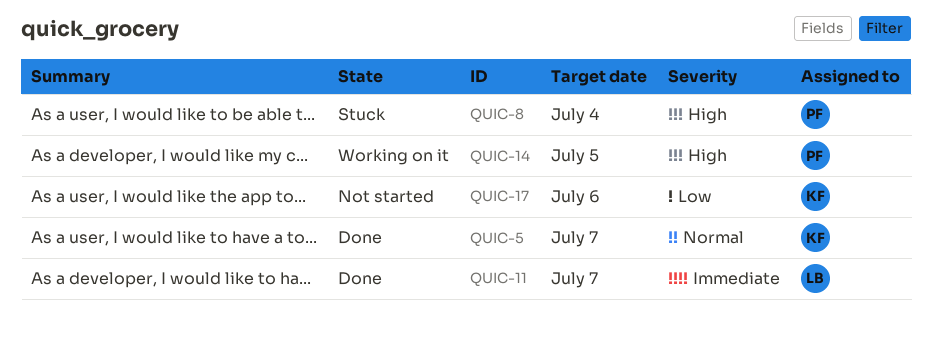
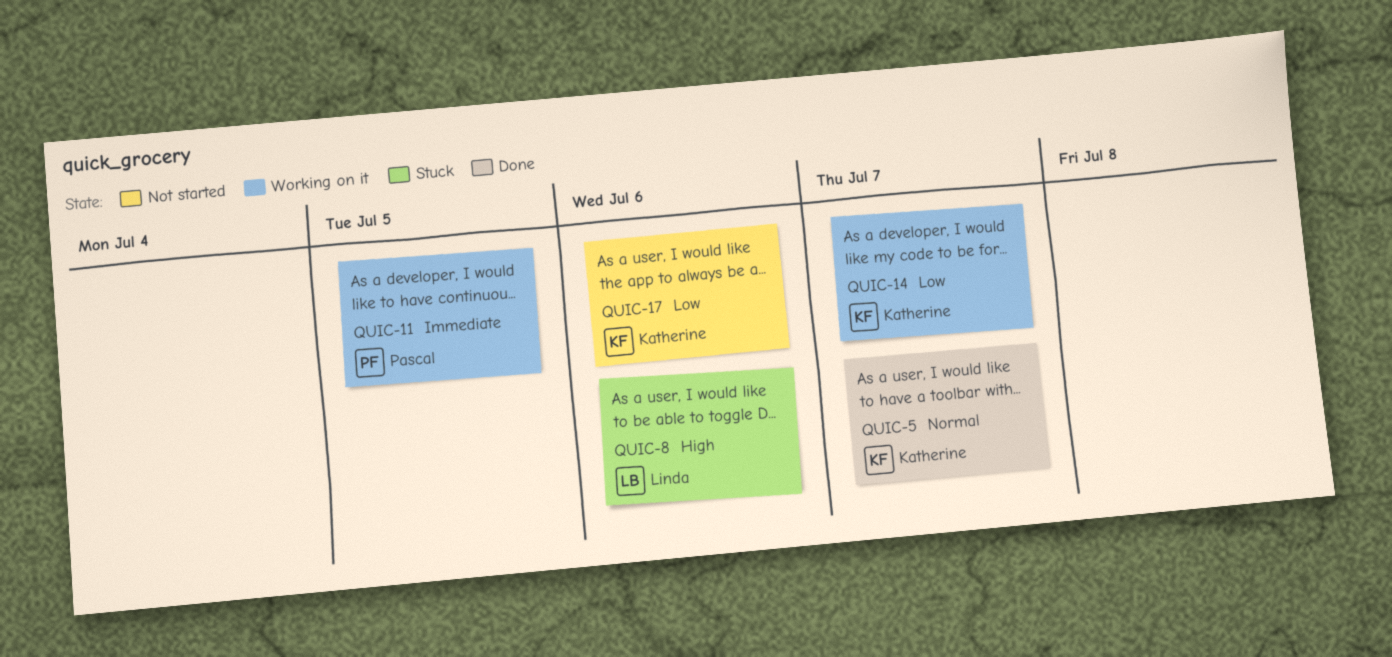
QUIC-8, owner: Pascal -> Linda
QUIC-8, due: Jul 4 -> Jul 6
QUIC-11, status: Done -> Working on it
QUIC-11, owner: Linda -> Pascal
QUIC-11, due: Jul 7 -> Jul 5
QUIC-14, owner: Pascal -> Katherine
QUIC-14, priority: High -> Low
QUIC-14, due: Jul 5 -> Jul 7

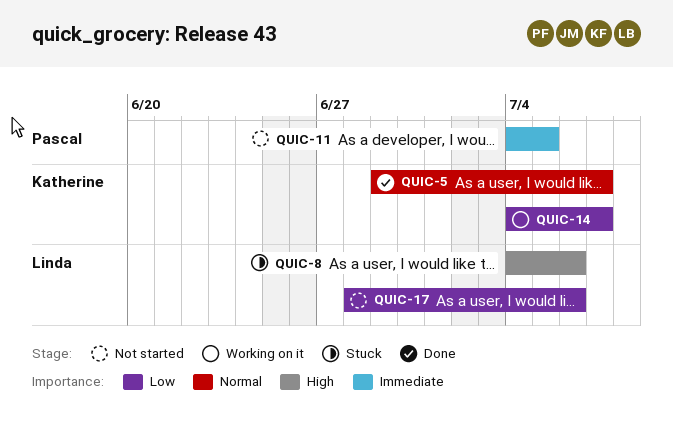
QUIC-11, status: Working on it -> Not started
QUIC-17, owner: Katherine -> Linda

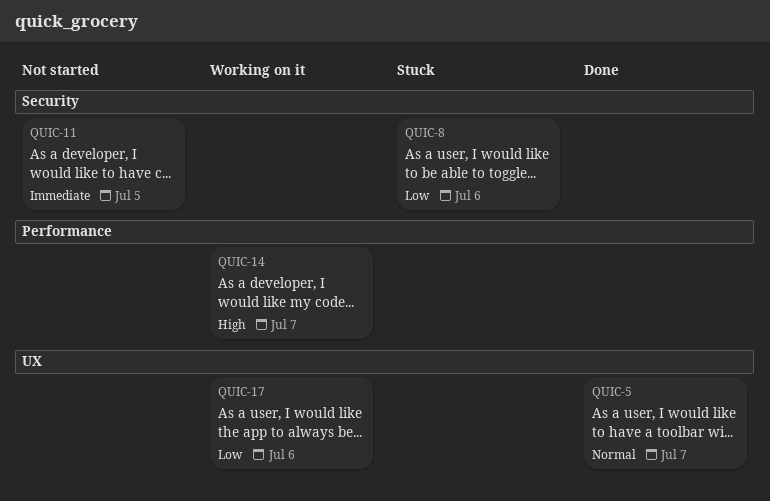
QUIC-8, priority: High -> Low
QUIC-14, priority: Low -> High
QUIC-17, status: Not started -> Working on it

